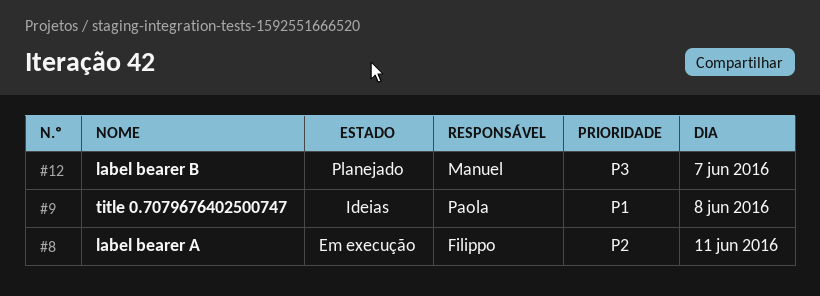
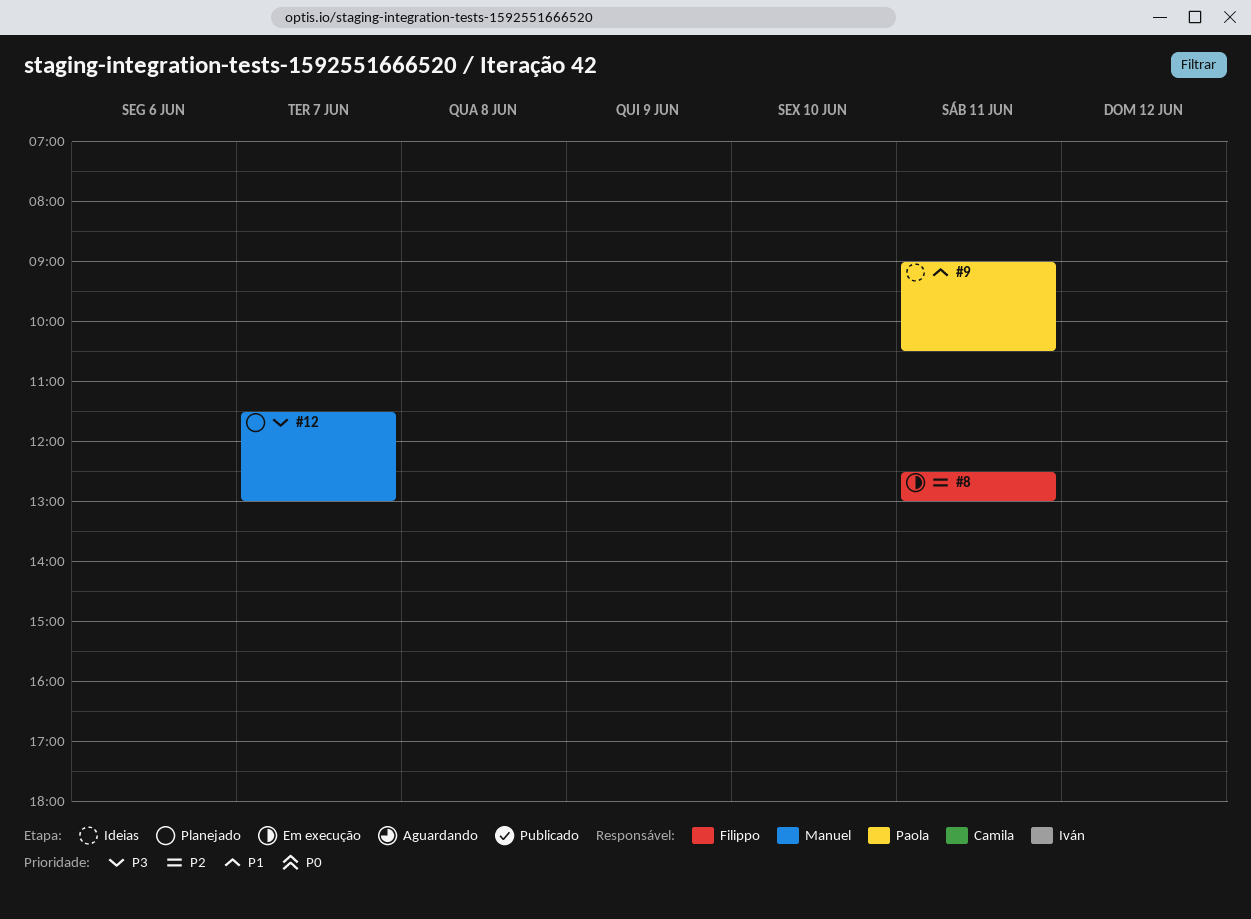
#9, day: Jun 8 -> Jun 11

